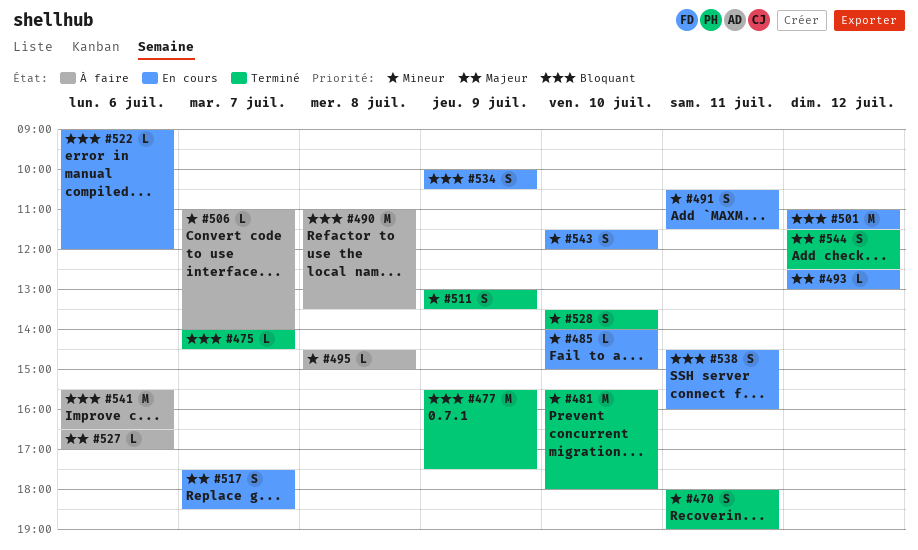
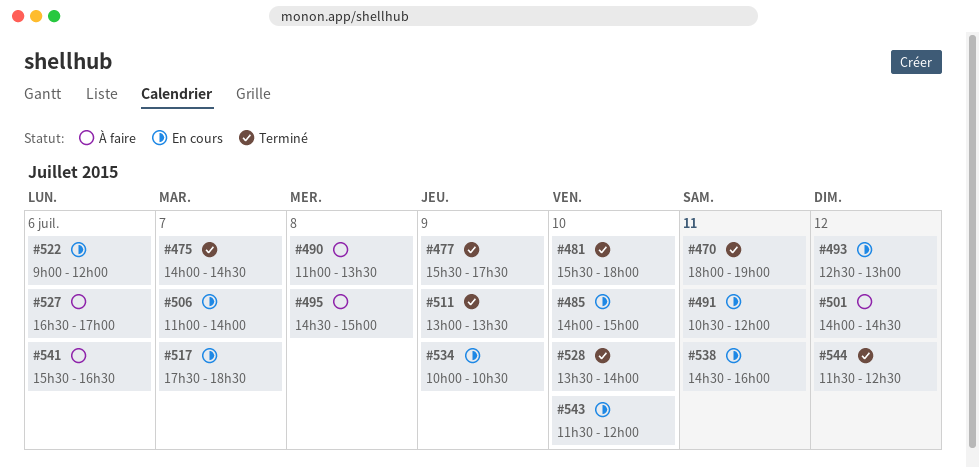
#491, ends: 11:30 -> 12:00
#501, status: En cours -> À faire
#501, begins: 11:00 -> 14:00
#501, ends: 11:30 -> 14:30
#506, status: À faire -> En cours

